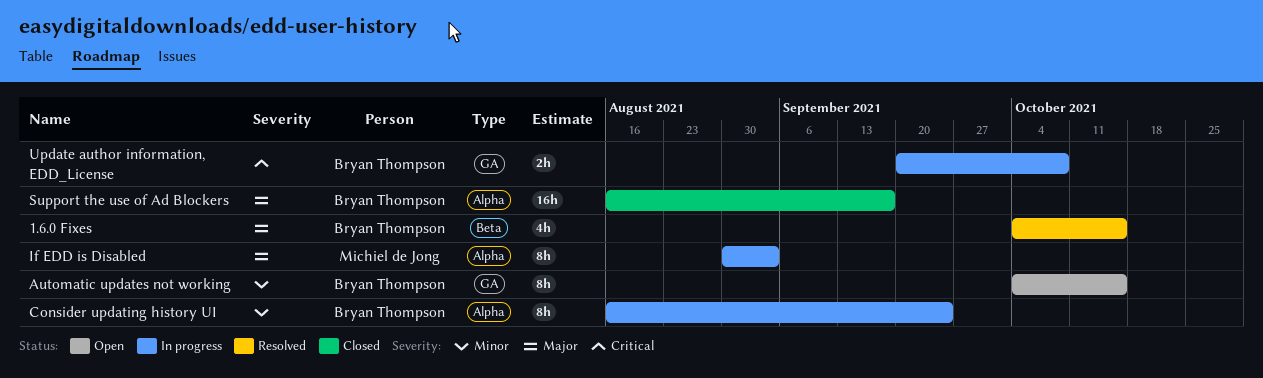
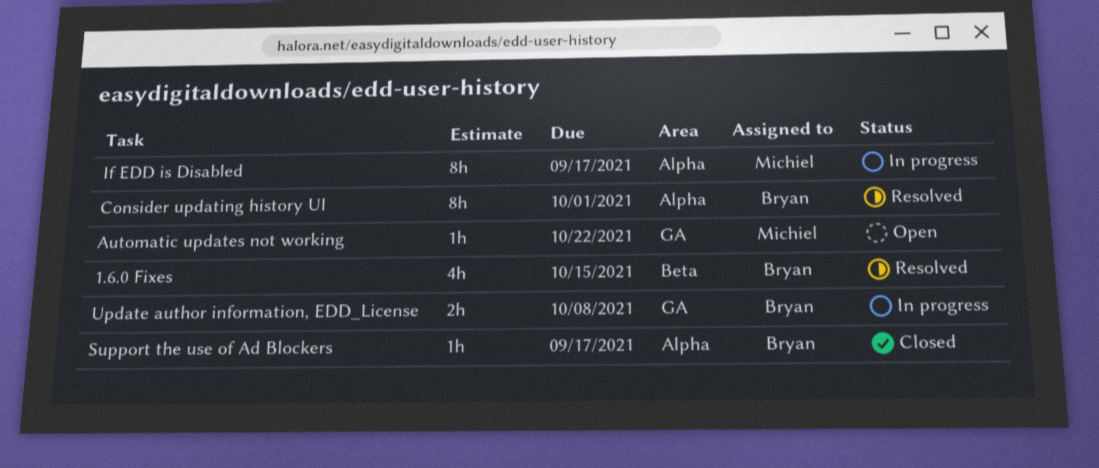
Automatic updates not working, owner: Bryan Thompson -> Michiel de Jong
Automatic updates not working, estimate: 8h -> 1h
Automatic updates not working, due: Oct 15 -> Oct 22
Consider updating history UI, status: In progress -> Resolved
Consider updating history UI, due: Sep 24 -> Oct 1
If EDD is Disabled, due: Sep 3 -> Sep 17
Support the use of Ad Blockers, estimate: 16h -> 1h

